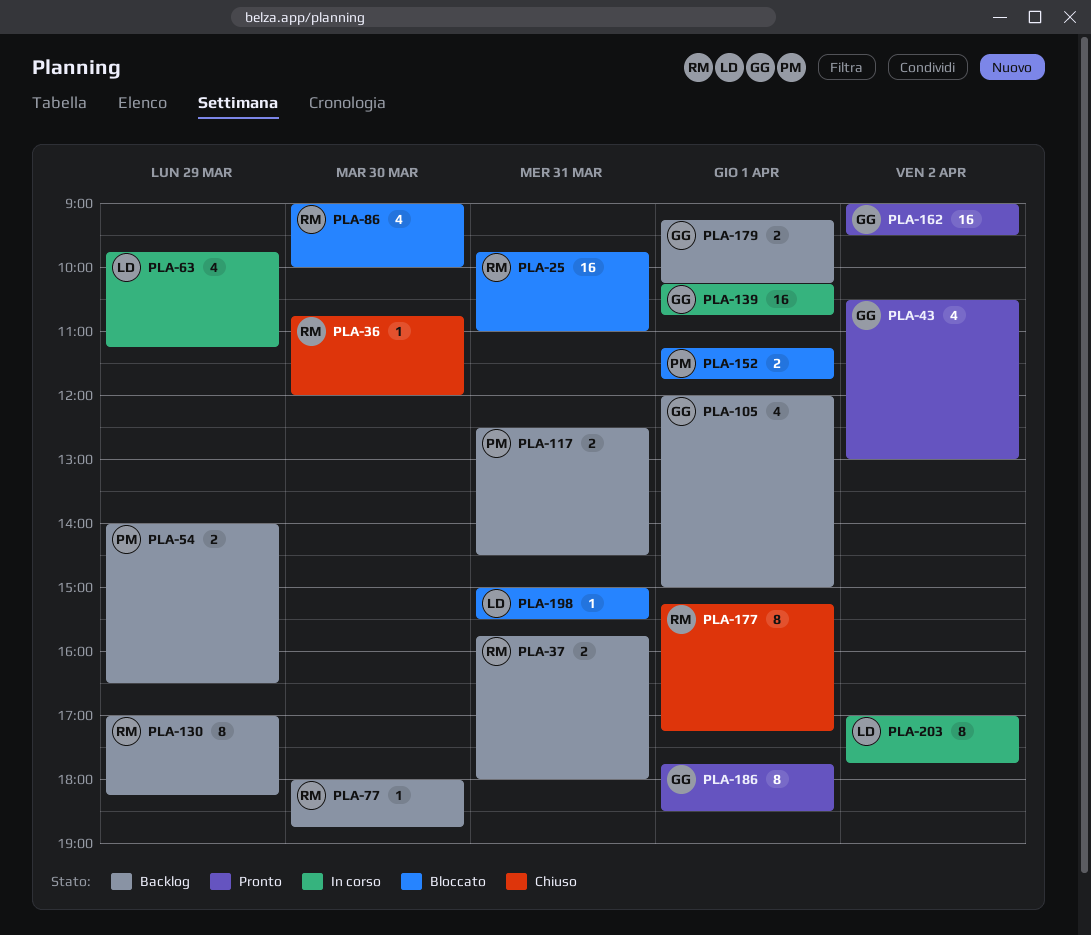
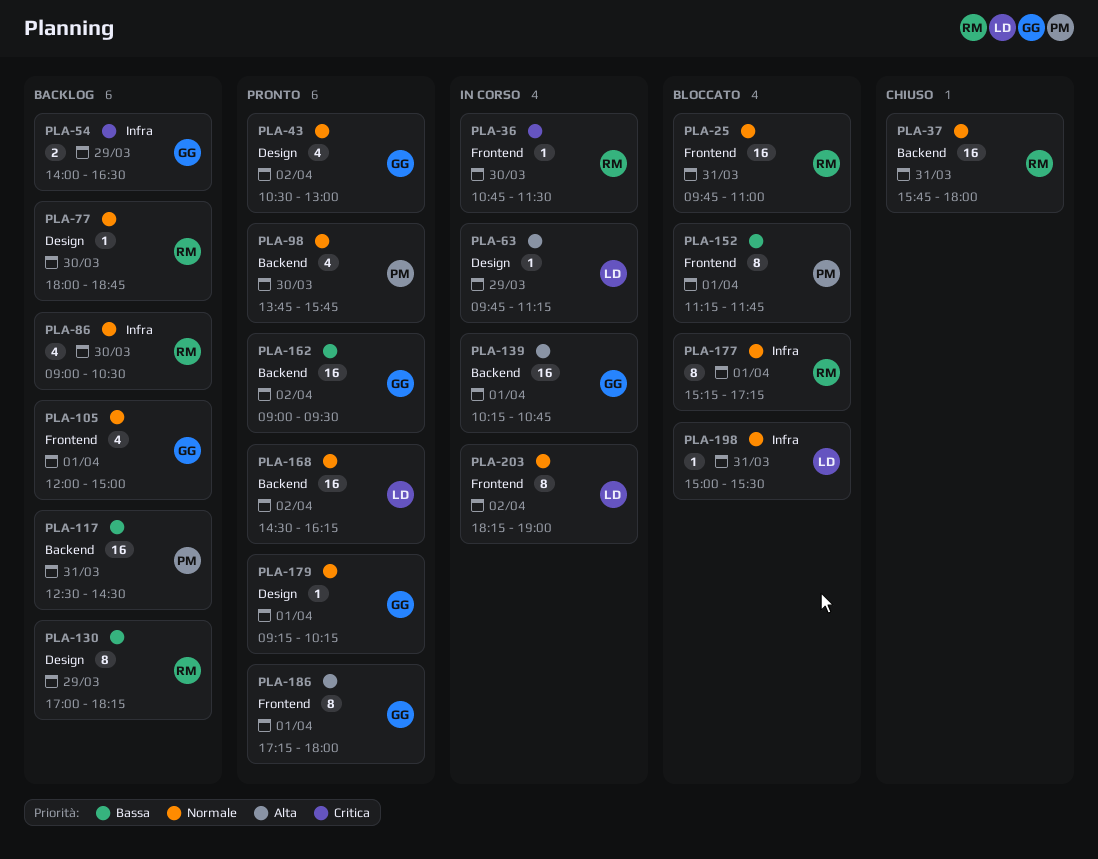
PLA-36, status: Chiuso -> In corso
PLA-36, ends: 12:00 -> 11:30
PLA-37, status: Backlog -> Chiuso
PLA-37, estimate: 2 -> 16
PLA-54, owner: PM -> GG
PLA-63, estimate: 4 -> 1
PLA-86, status: Bloccato -> Backlog
PLA-86, ends: 10:00 -> 10:30
PLA-98: none -> present
PLA-117, estimate: 2 -> 16
PLA-152, estimate: 2 -> 8
PLA-168: none -> present
PLA-177, status: Chiuso -> Bloccato
PLA-179, status: Backlog -> Pronto
PLA-179, estimate: 2 -> 1
PLA-186, begins: 17:45 -> 17:15
PLA-186, ends: 18:30 -> 18:00
PLA-203, begins: 17:00 -> 18:15
PLA-203, ends: 17:45 -> 19:00

